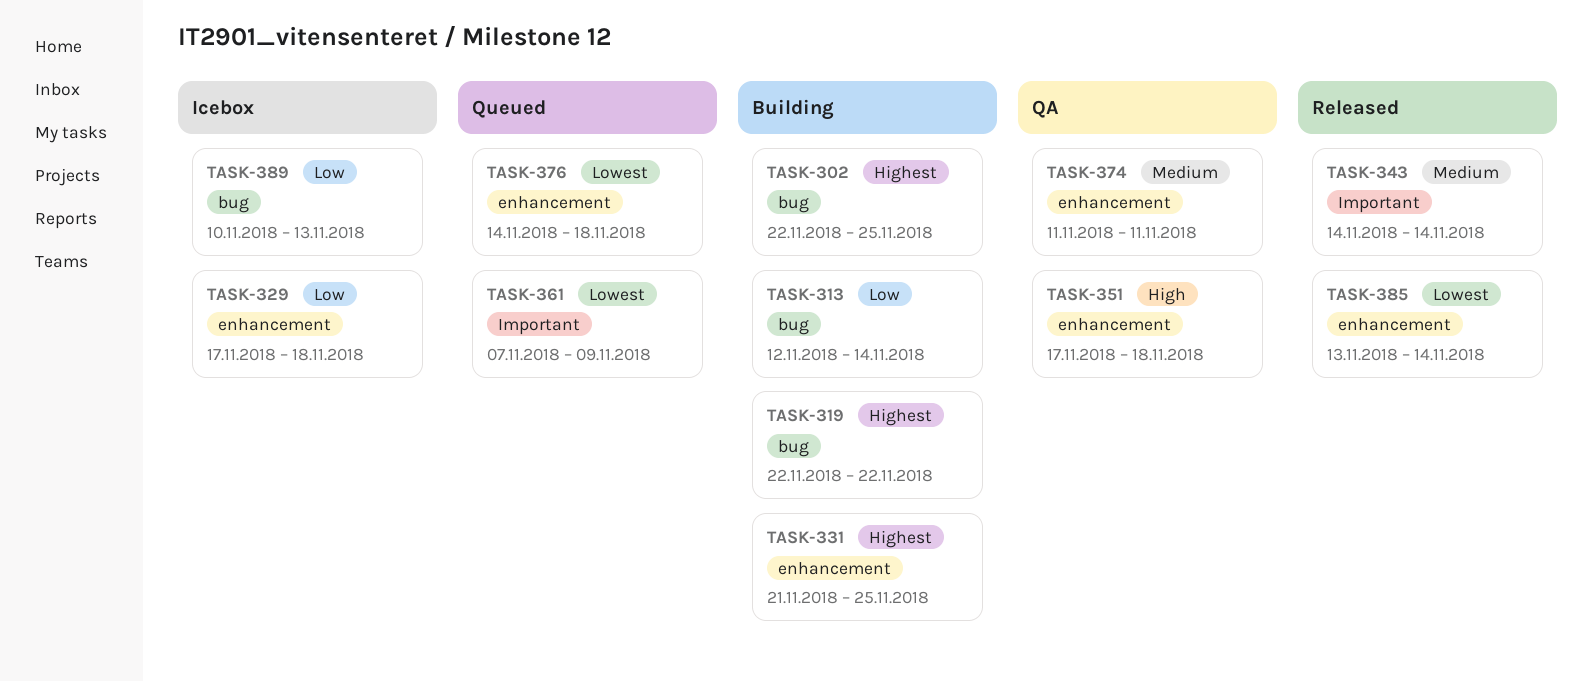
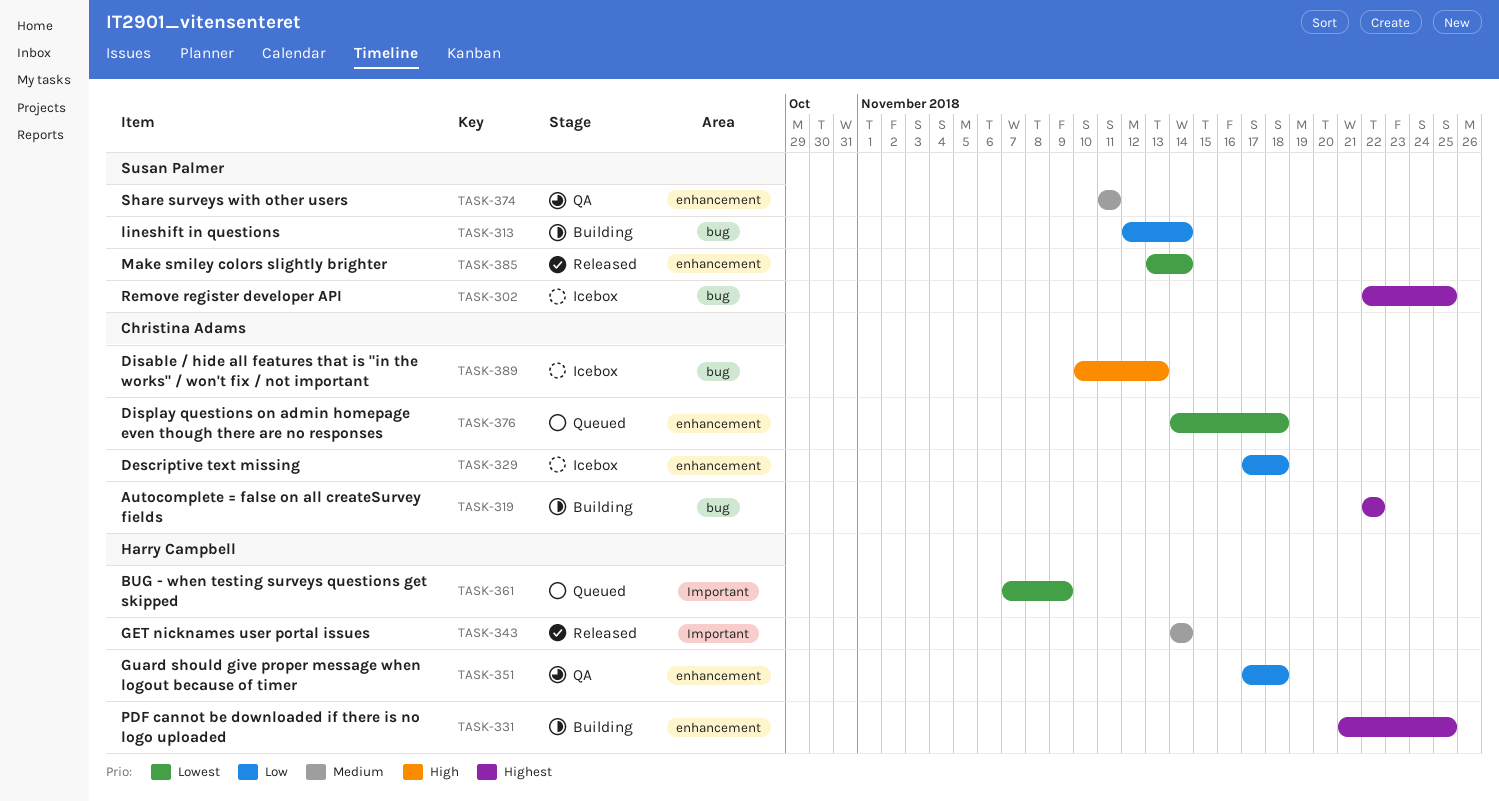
TASK-302, status: Building -> Icebox
TASK-351, priority: High -> Low
TASK-389, priority: Low -> High

